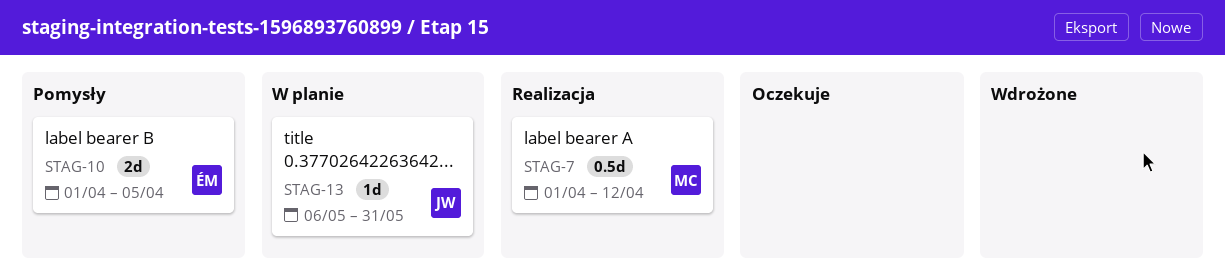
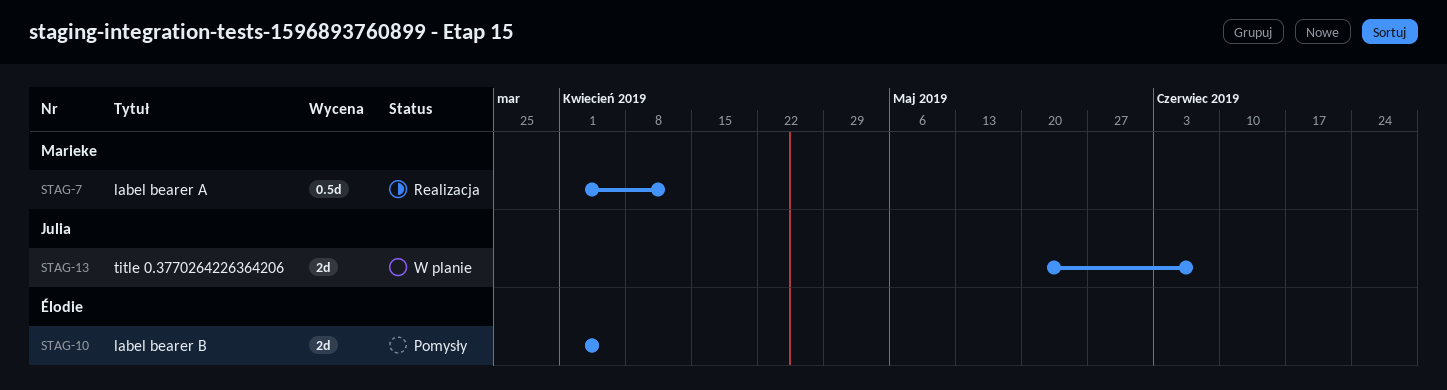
STAG-13, estimate: 1d -> 2d
STAG-13, start: May 6 -> May 20
STAG-13, due: May 31 -> Jun 7

